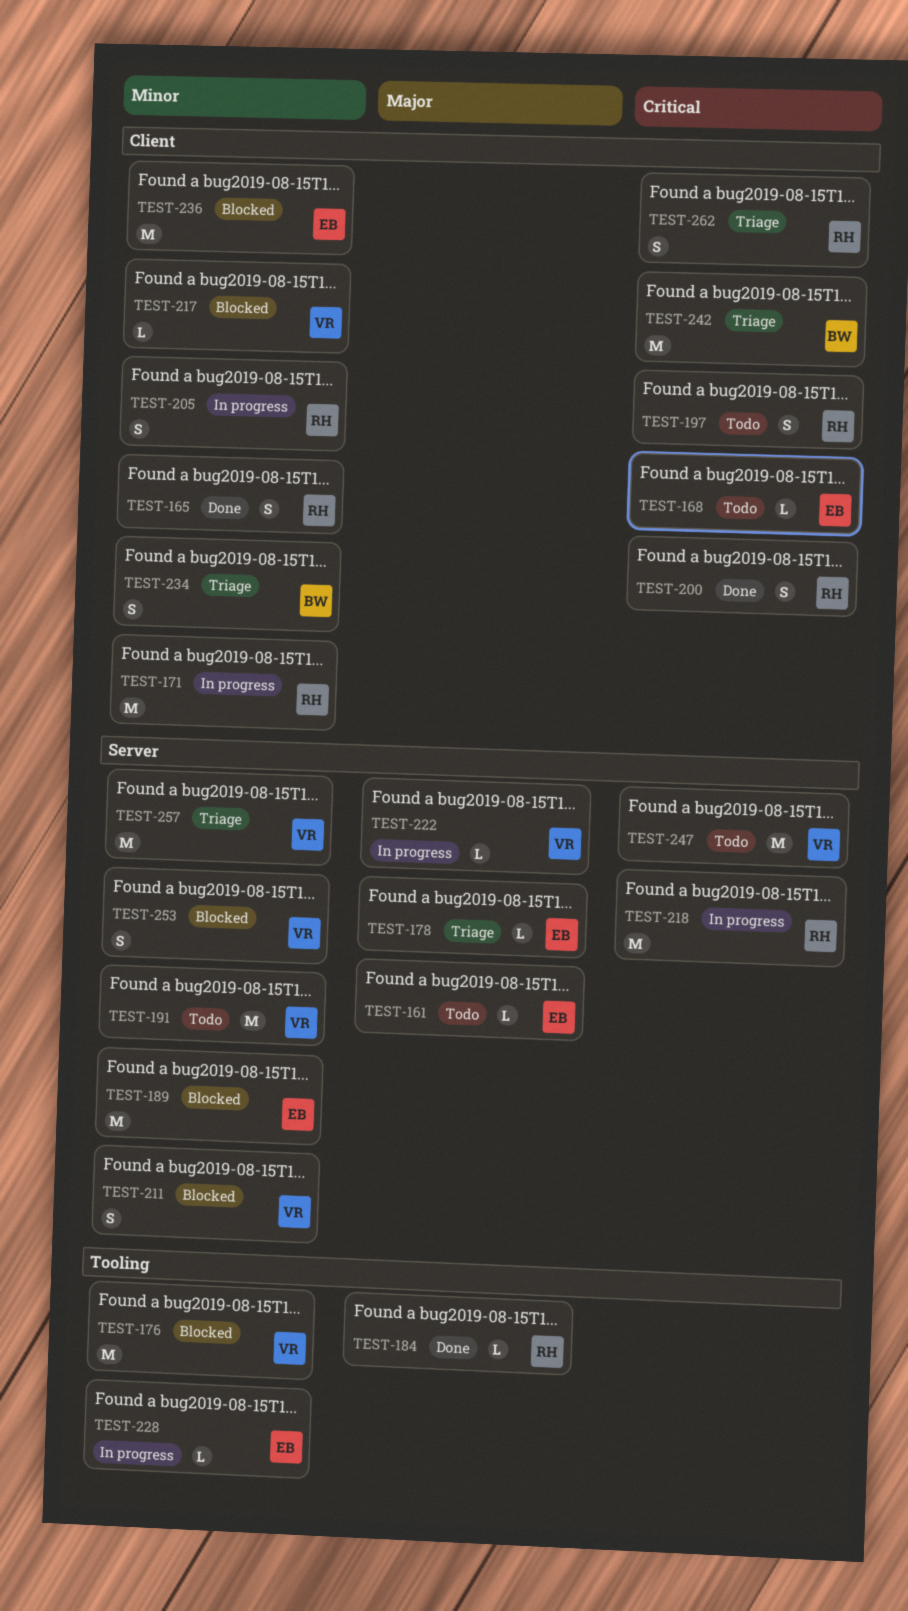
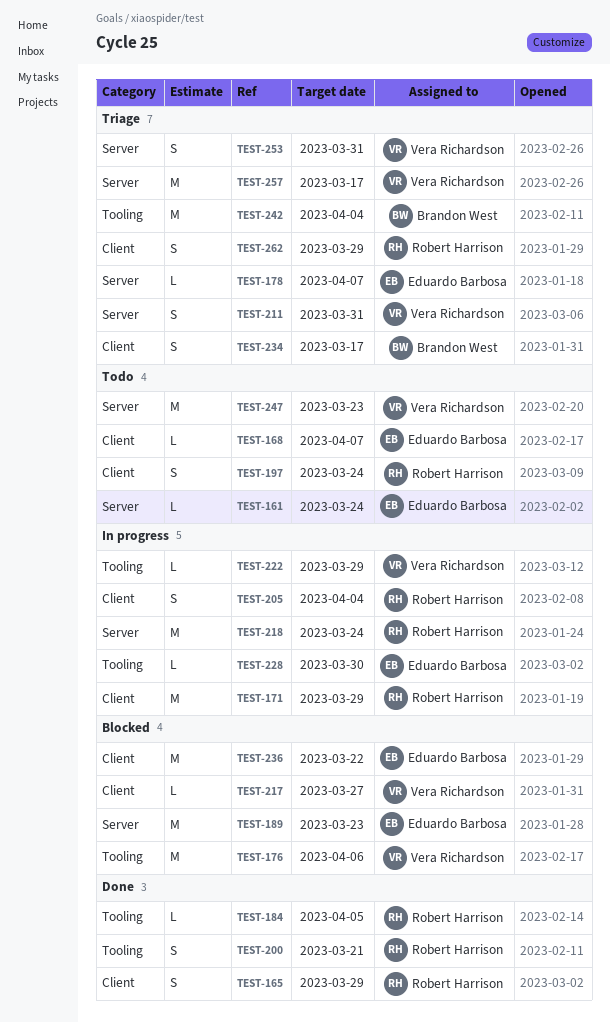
TEST-191: present -> none
TEST-200, label: Client -> Tooling
TEST-211, status: Blocked -> Triage
TEST-222, label: Server -> Tooling
TEST-242, label: Client -> Tooling
TEST-253, status: Blocked -> Triage

